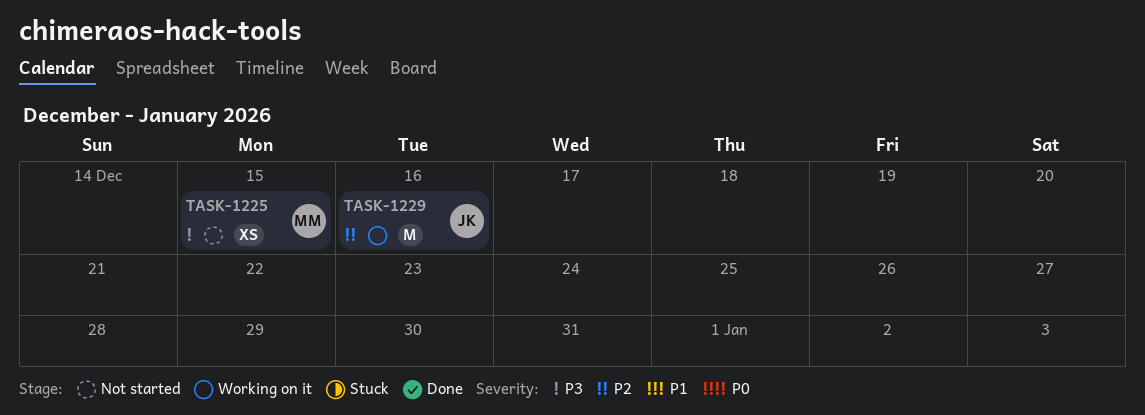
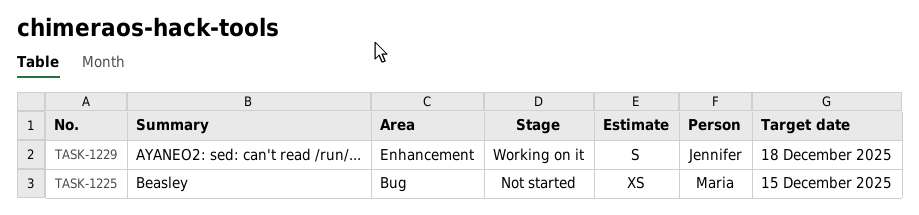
TASK-1229, estimate: M -> S
TASK-1229, due: Dec 16 -> Dec 18

